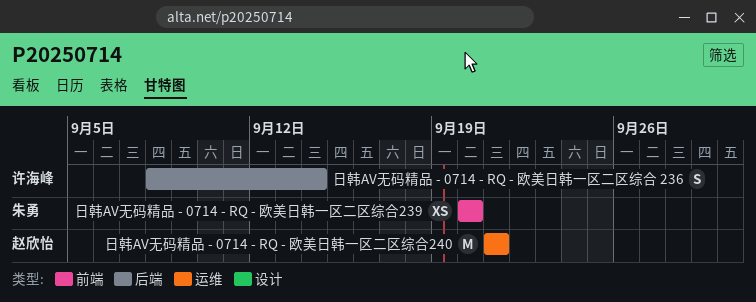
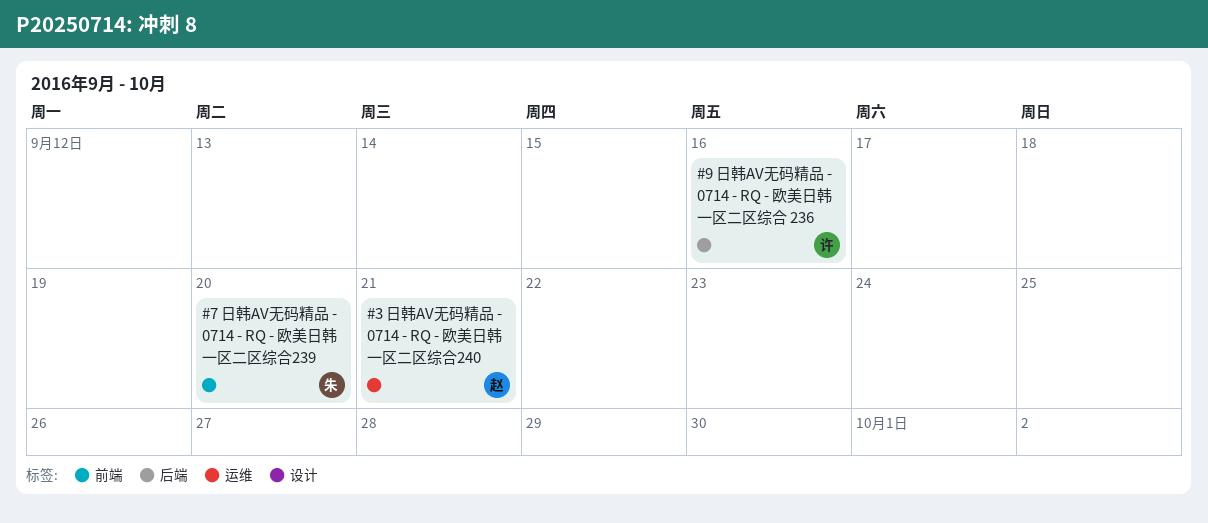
日韩AV无码精品 - 0714 - RQ - 欧美日韩一区二区综合 236, due: Sep 14 -> Sep 16

